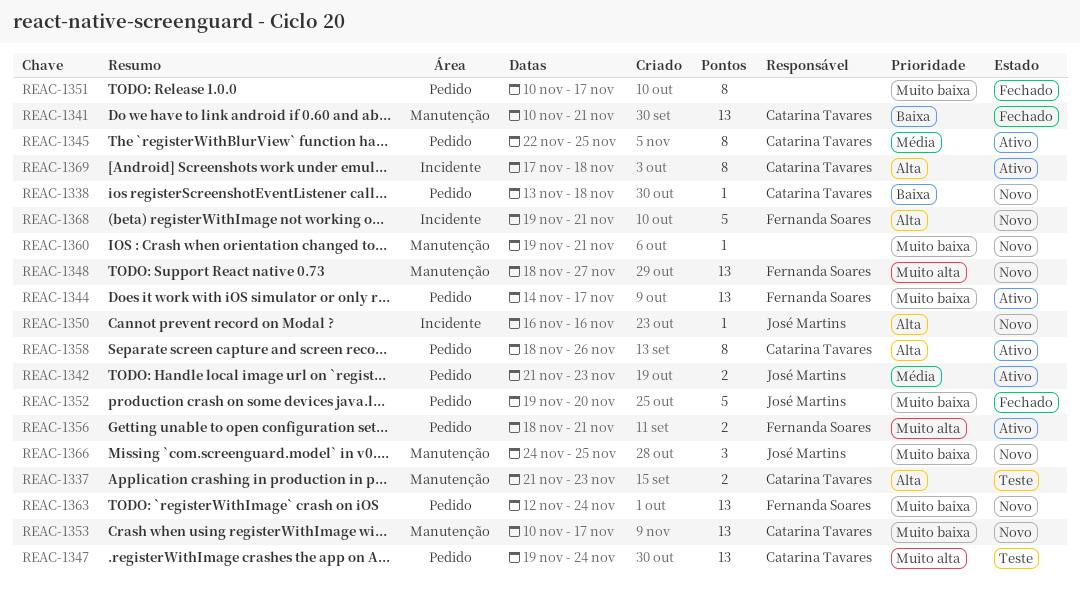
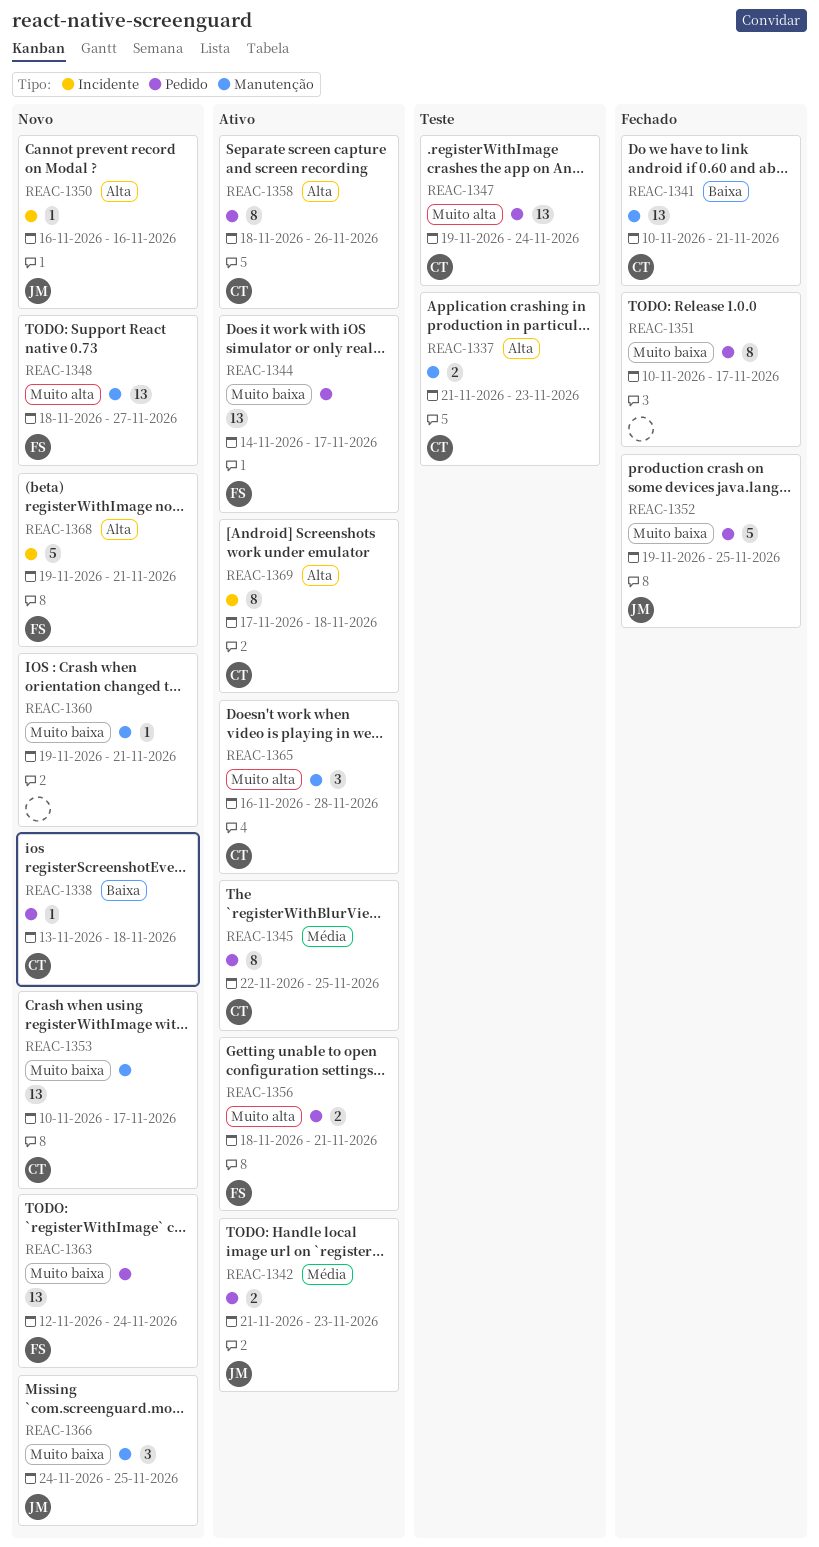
REAC-1352, due: Nov 20 -> Nov 25
REAC-1365: none -> present

